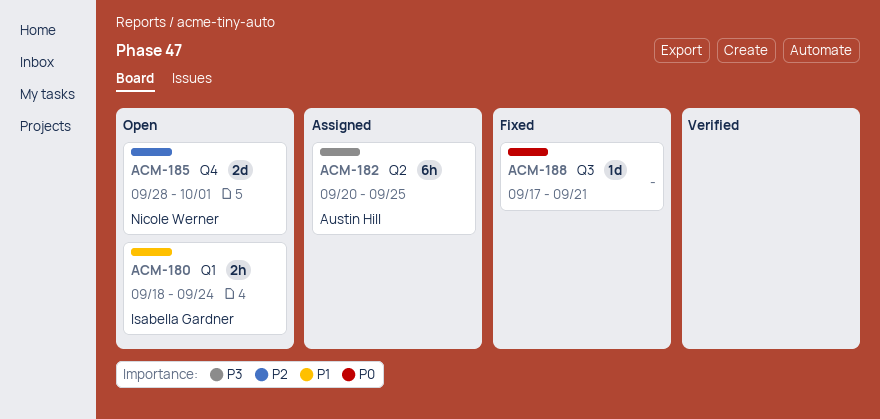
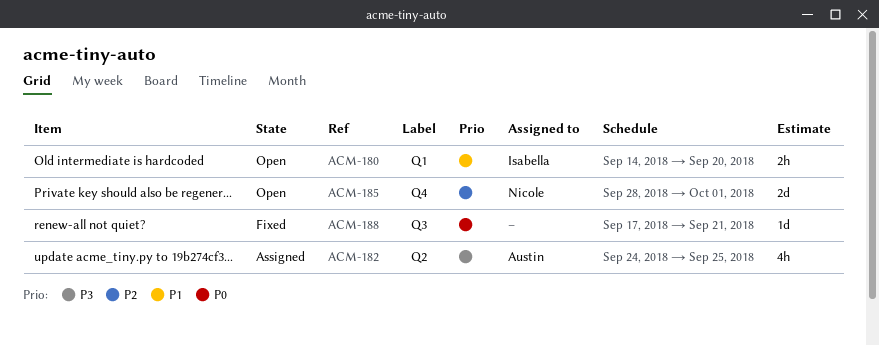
ACM-180, start: Sep 18 -> Sep 14
ACM-180, due: Sep 24 -> Sep 20
ACM-182, estimate: 6h -> 4h
ACM-182, start: Sep 20 -> Sep 24

